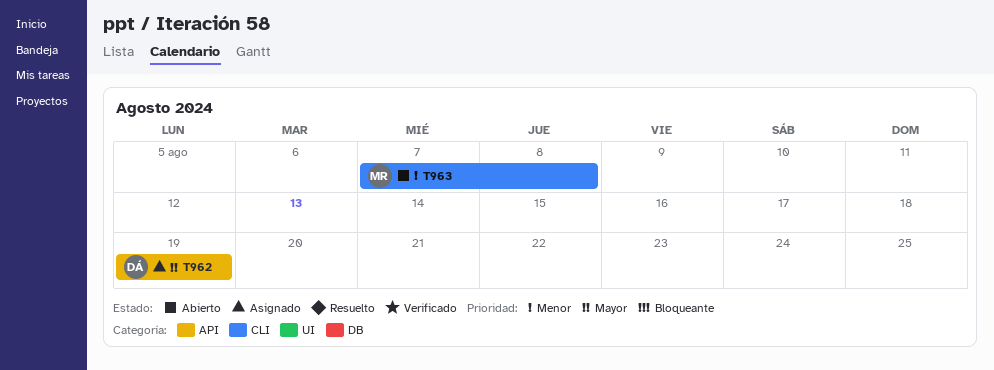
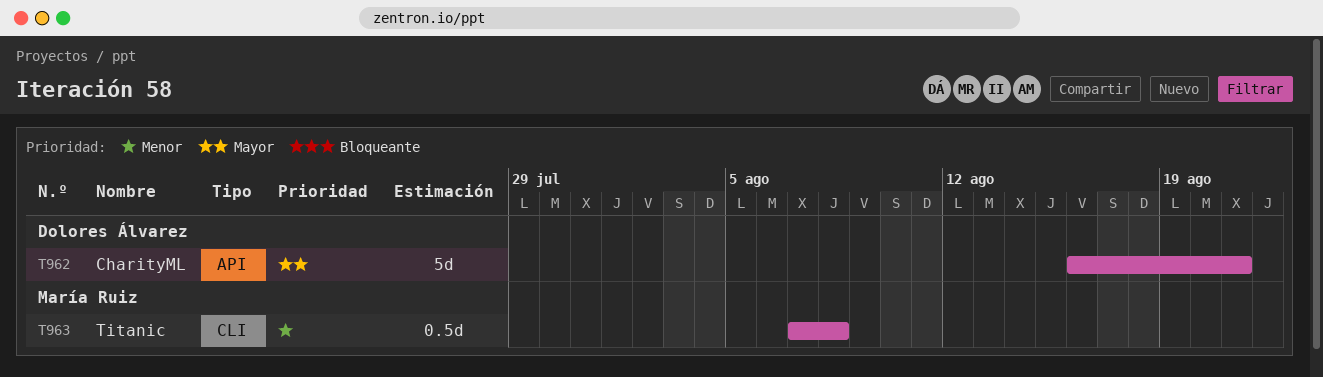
T962, start: Aug 19 -> Aug 16
T962, due: Aug 19 -> Aug 21

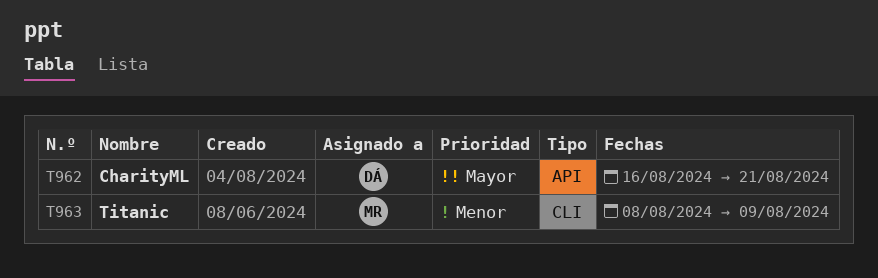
T963, start: Aug 7 -> Aug 8
T963, due: Aug 8 -> Aug 9

